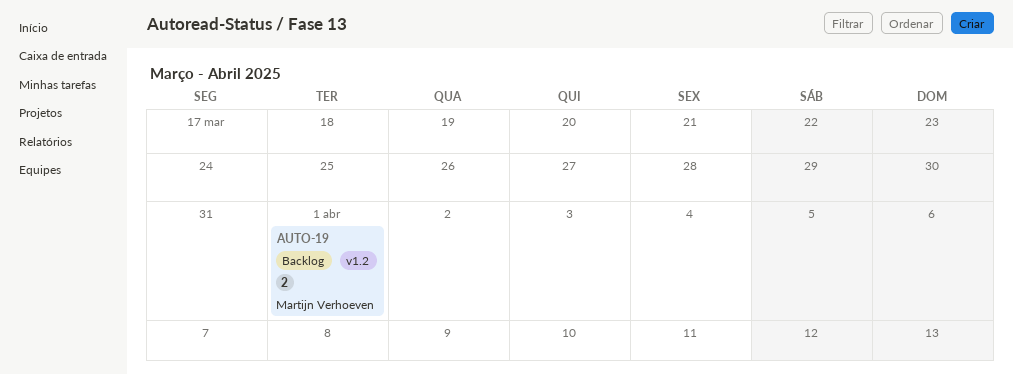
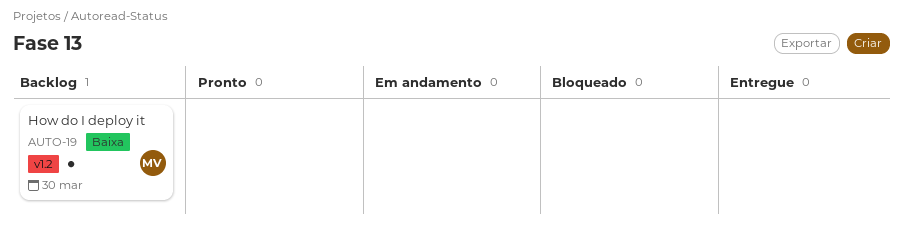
AUTO-19, estimate: 2 -> 1
AUTO-19, due: Apr 1 -> Mar 30

